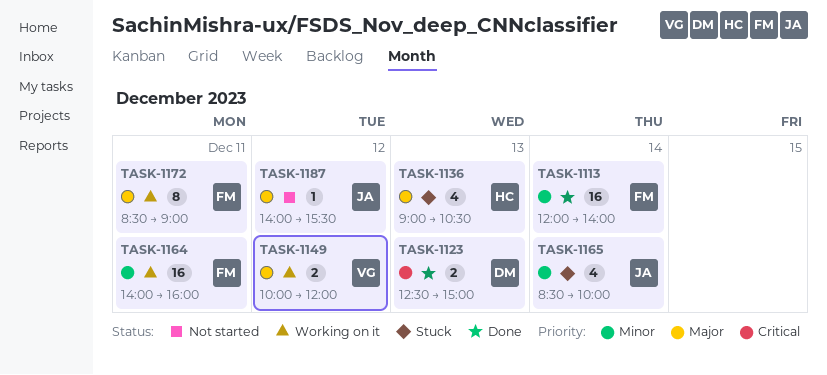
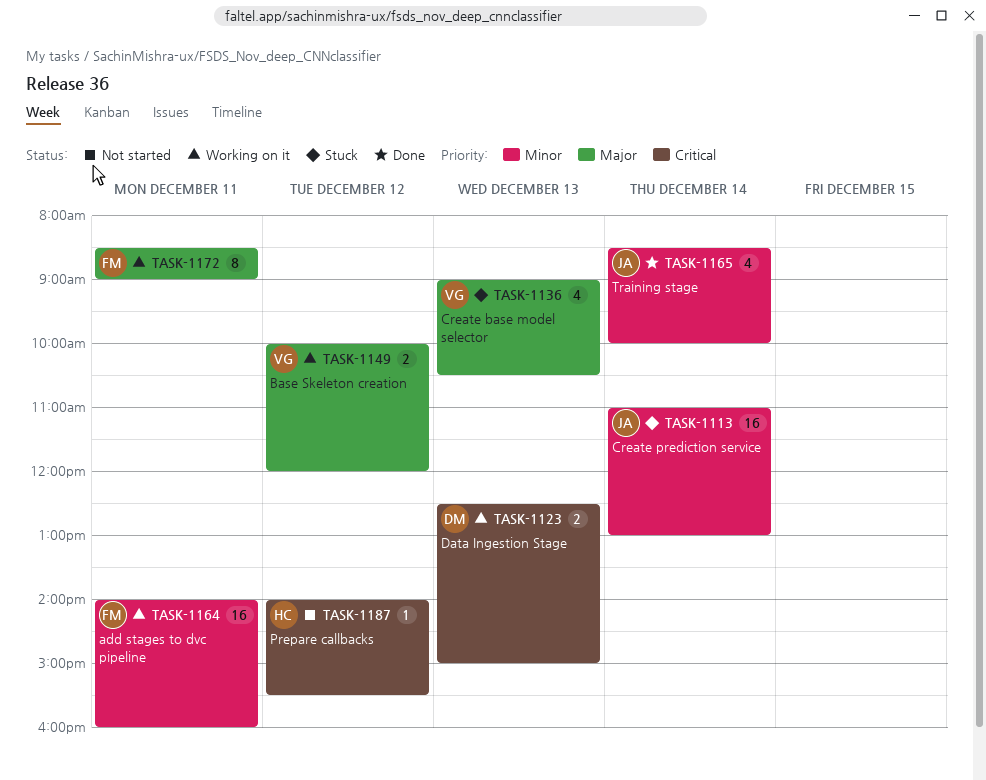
TASK-1113, status: Done -> Stuck
TASK-1113, owner: FM -> JA
TASK-1113, begins: 12:00 -> 11:00
TASK-1113, ends: 14:00 -> 13:00
TASK-1123, status: Done -> Working on it
TASK-1136, owner: HC -> VG
TASK-1165, status: Stuck -> Done
TASK-1187, owner: JA -> HC
TASK-1187, priority: Major -> Critical

